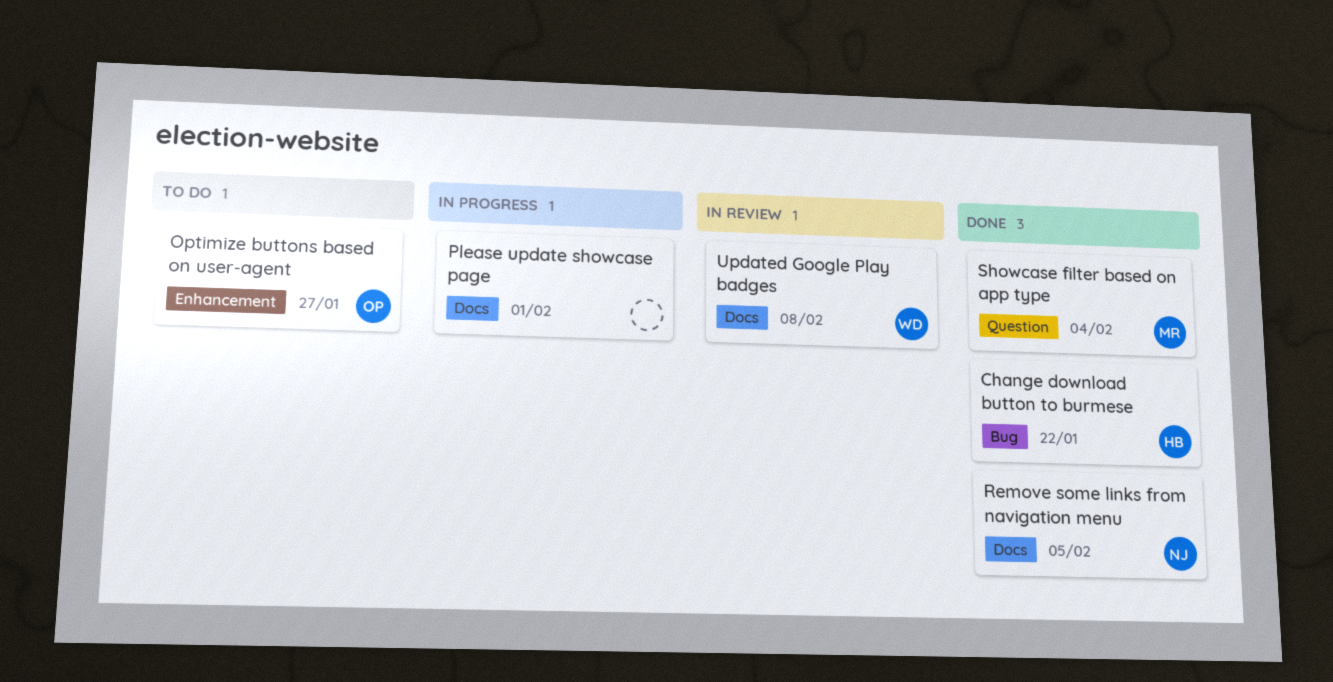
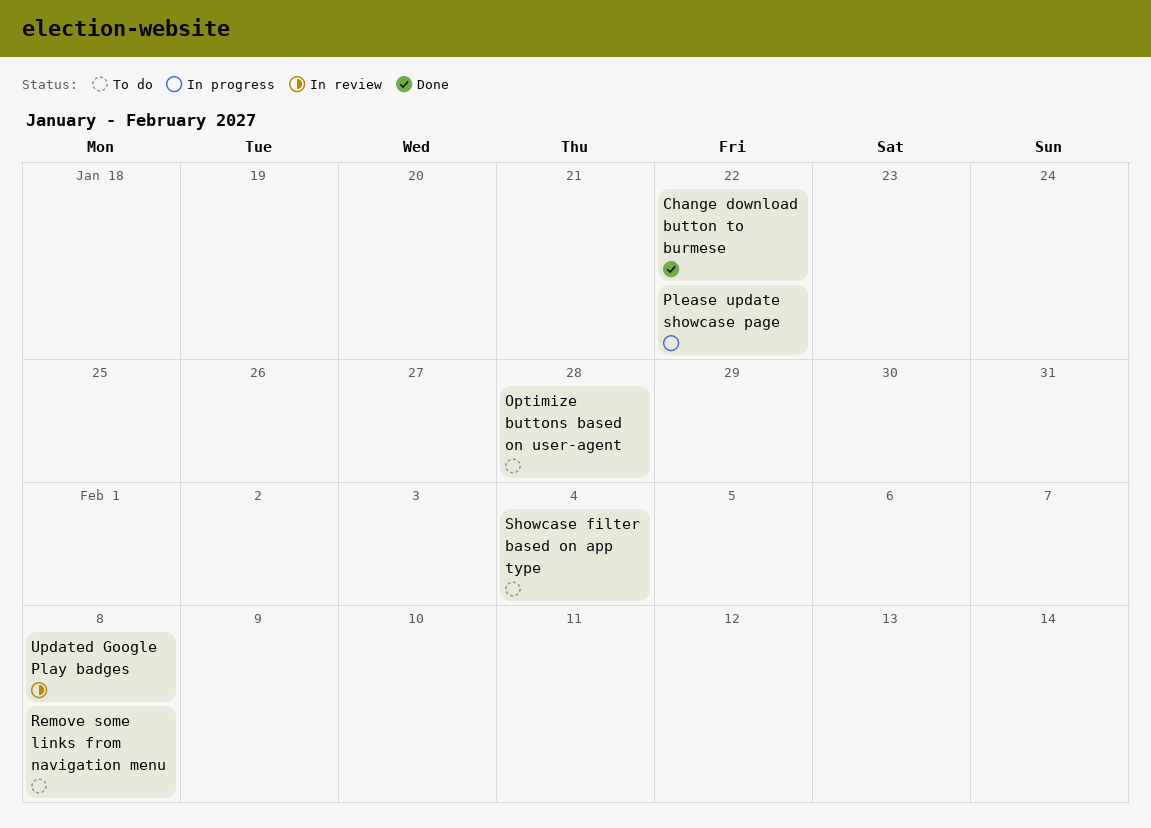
Optimize buttons based on user-agent, due: Jan 27 -> Jan 28
Please update showcase page, due: Feb 1 -> Jan 22
Remove some links from navigation menu, status: Done -> To do
Remove some links from navigation menu, due: Feb 5 -> Feb 8
Showcase filter based on app type, status: Done -> To do

